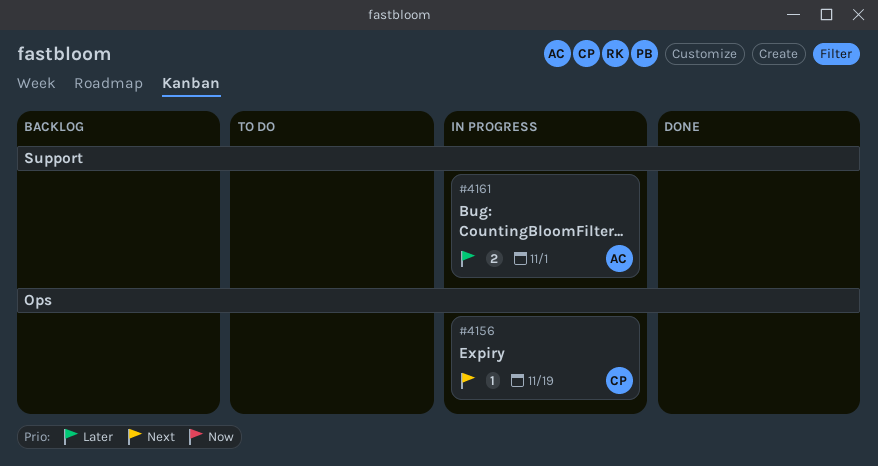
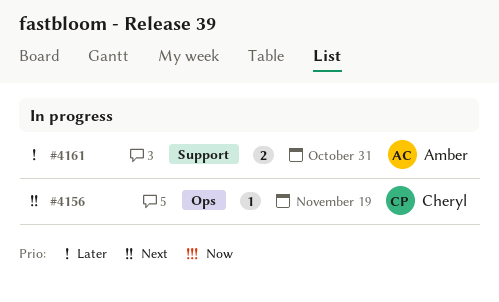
#4161, due: Nov 1 -> Oct 31

